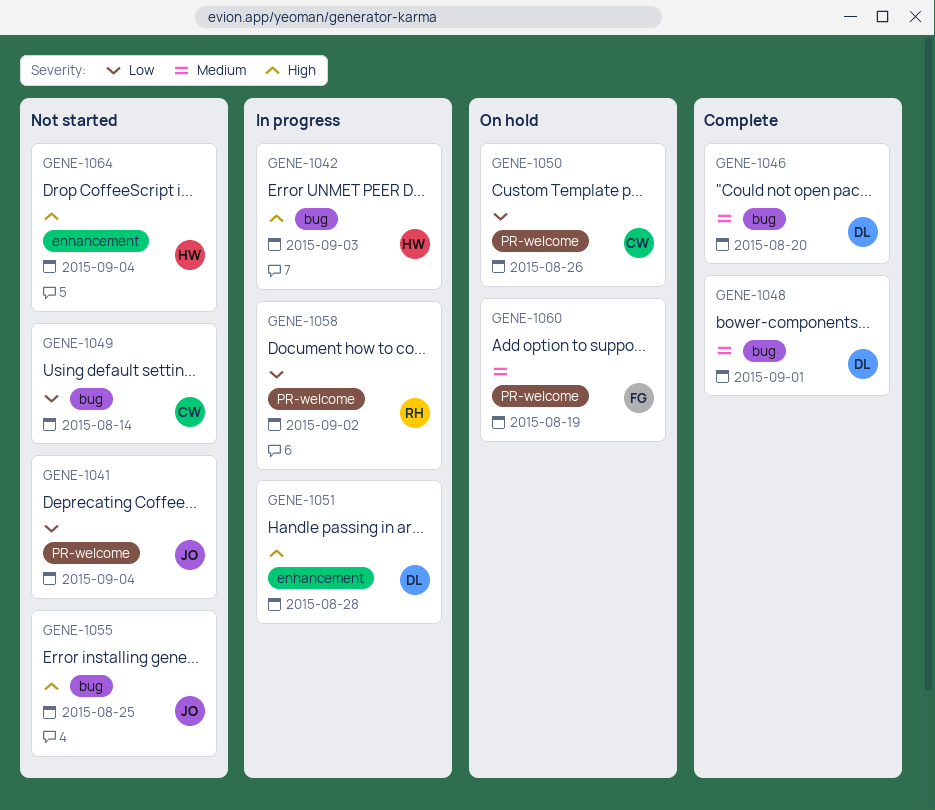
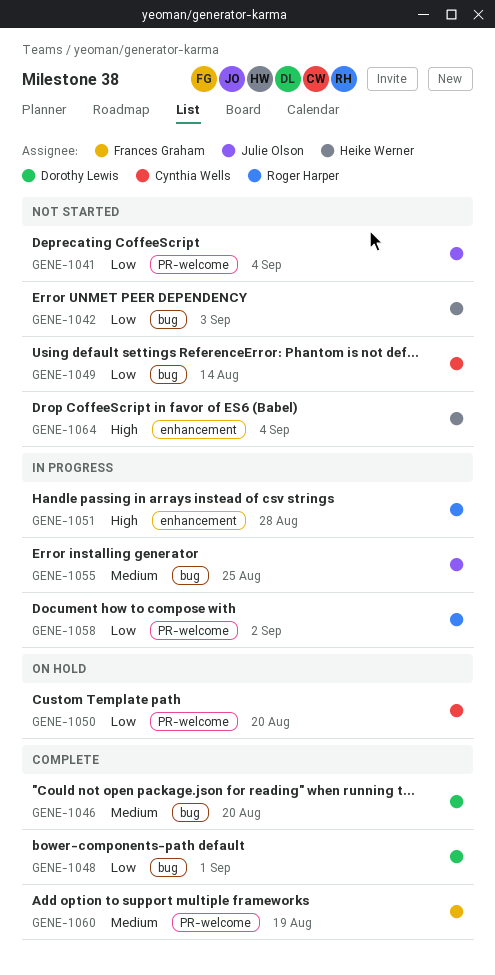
GENE-1042, status: In progress -> Not started
GENE-1042, priority: High -> Low
GENE-1048, priority: Medium -> Low
GENE-1050, due: Aug 26 -> Aug 20
GENE-1051, owner: Dorothy Lewis -> Roger Harper
GENE-1055, status: Not started -> In progress
GENE-1055, priority: High -> Medium
GENE-1060, status: On hold -> Complete

